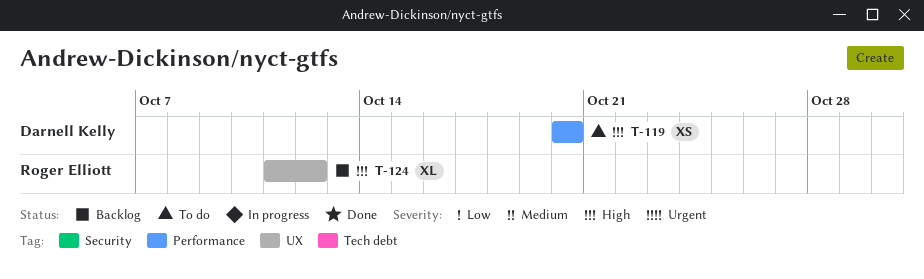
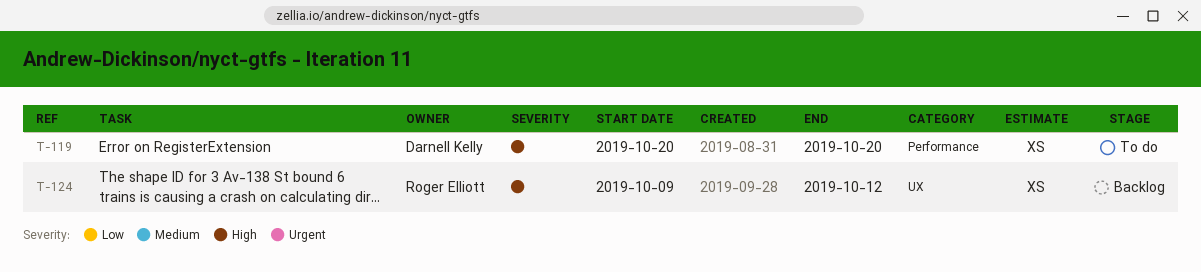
T-124, estimate: XL -> XS
T-124, start: Oct 11 -> Oct 9

